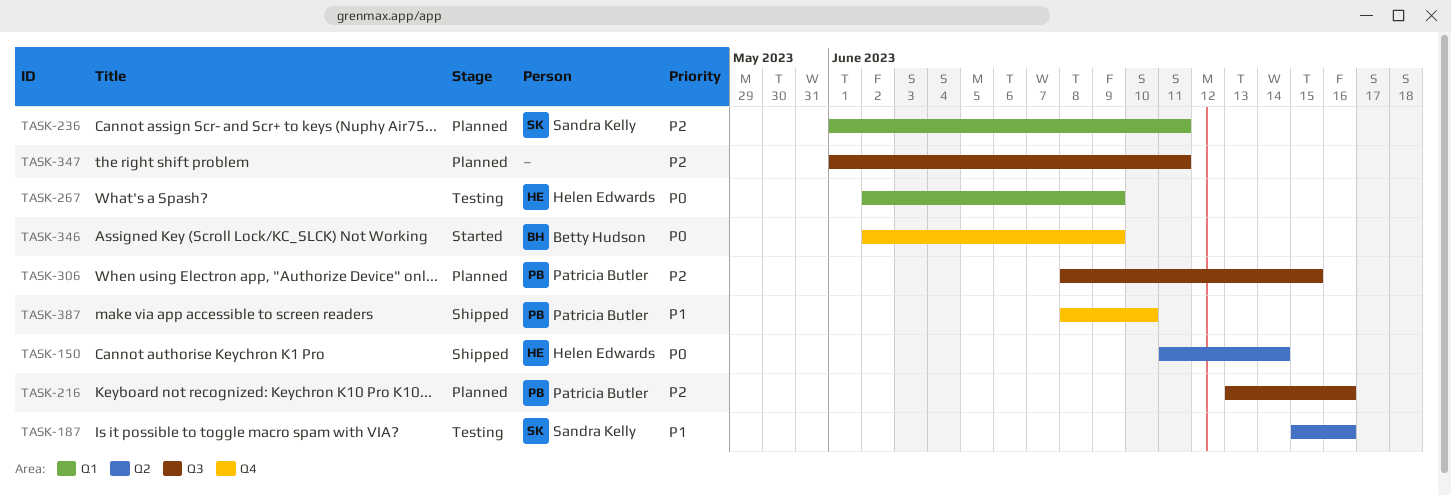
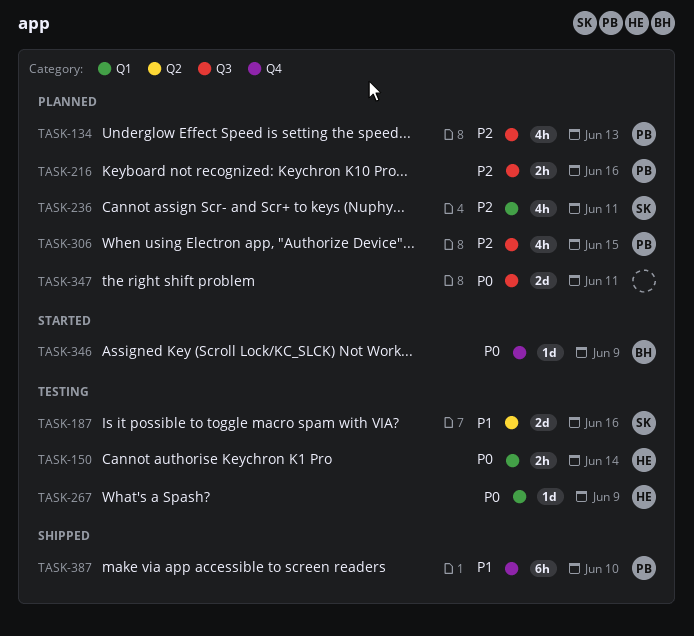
TASK-134: none -> present
TASK-150, status: Shipped -> Testing
TASK-150, label: Q2 -> Q1
TASK-347, priority: P2 -> P0

